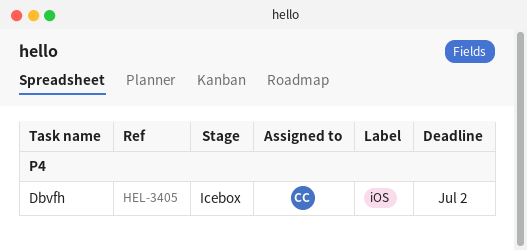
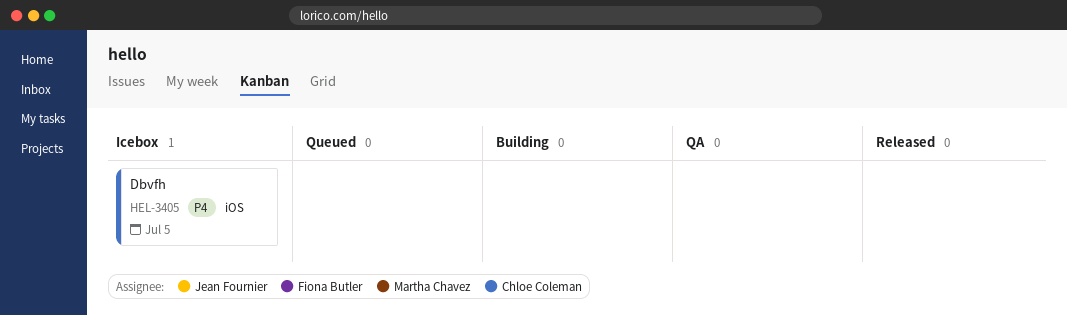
HEL-3405, due: Jul 2 -> Jul 5

